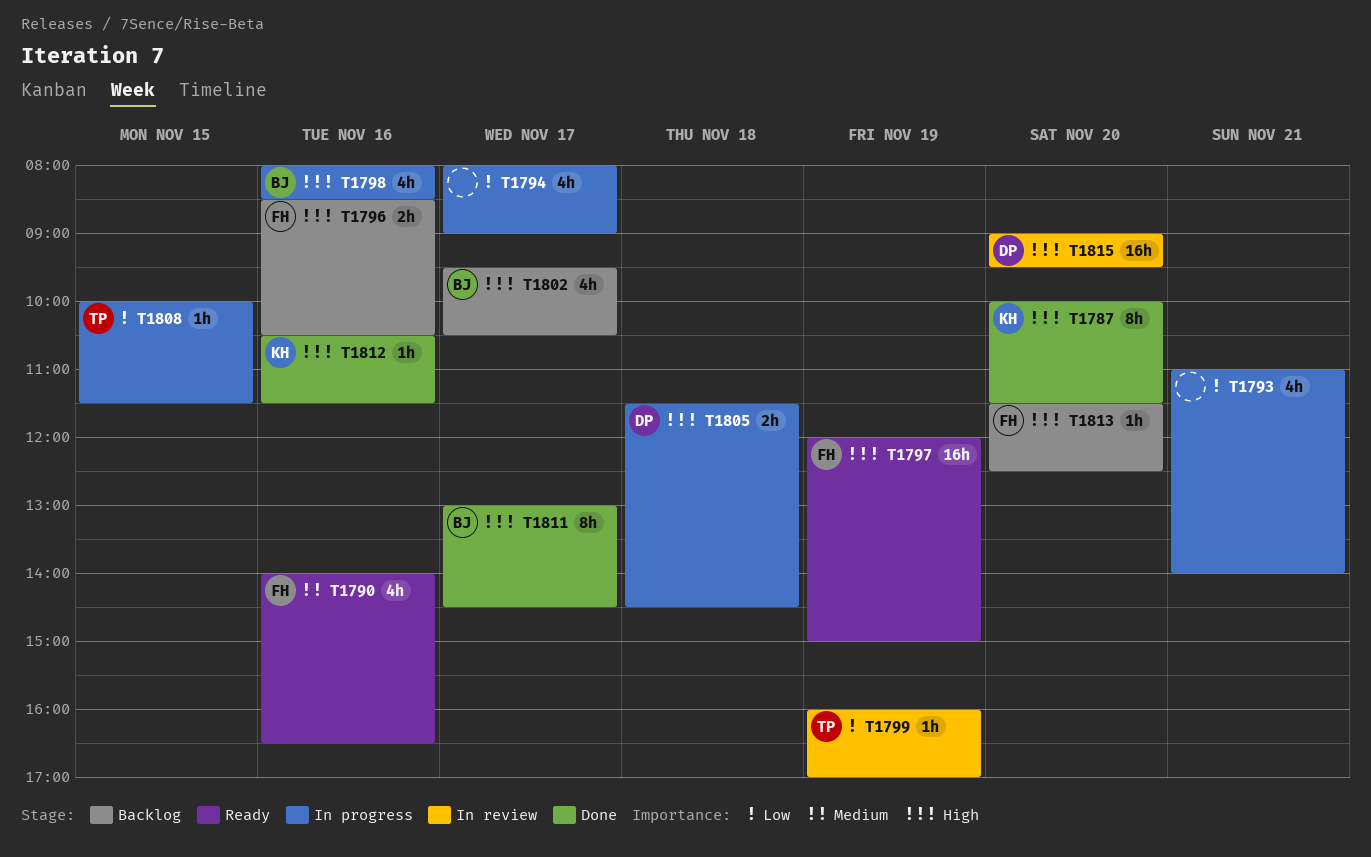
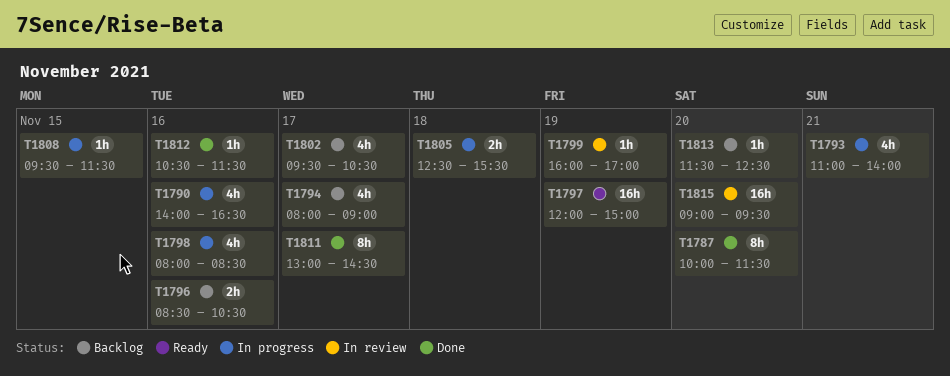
T1790, status: Ready -> In progress
T1794, status: In progress -> Backlog
T1805, begins: 11:30 -> 12:30
T1805, ends: 14:30 -> 15:30
T1808, begins: 10:00 -> 09:30

